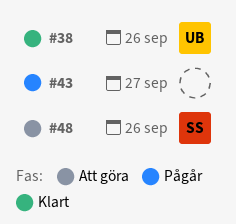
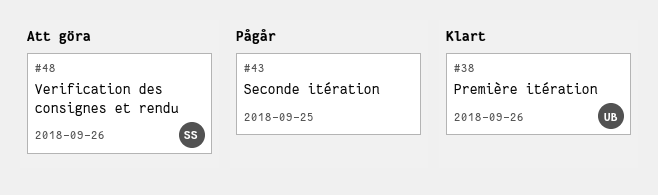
#43, day: Sep 27 -> Sep 25

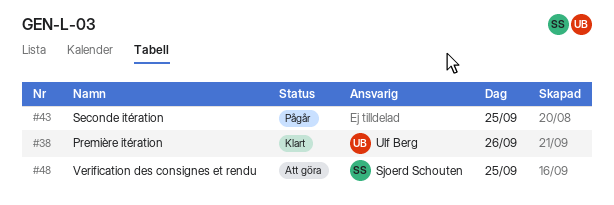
#48, day: Sep 26 -> Sep 25

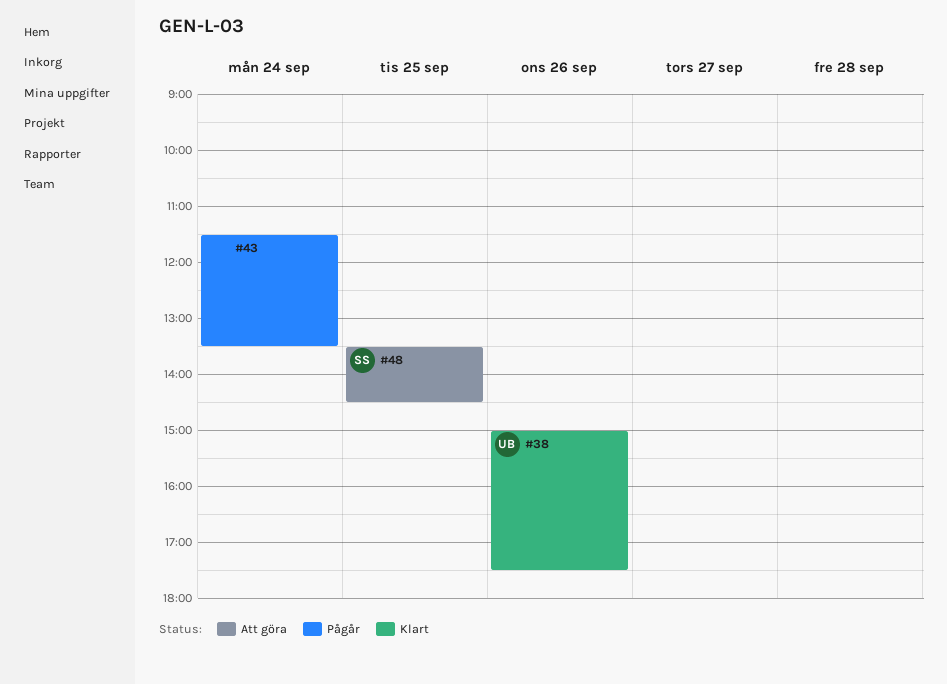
#43, day: Sep 25 -> Sep 24

